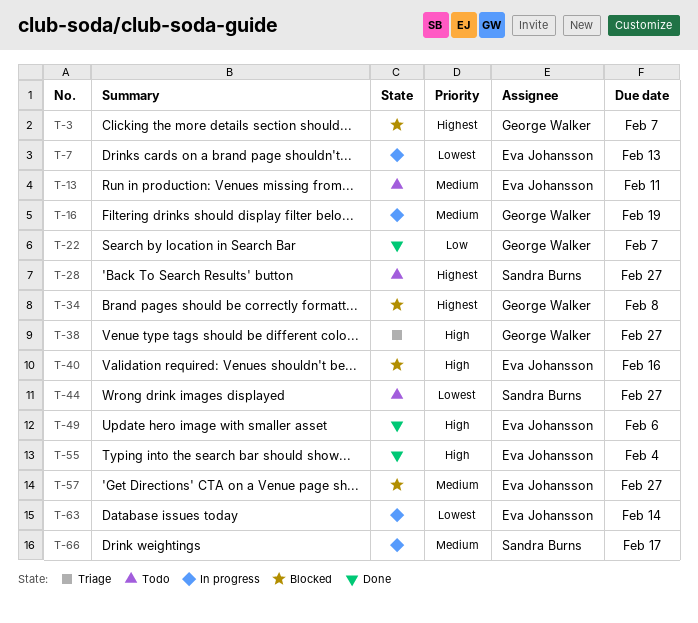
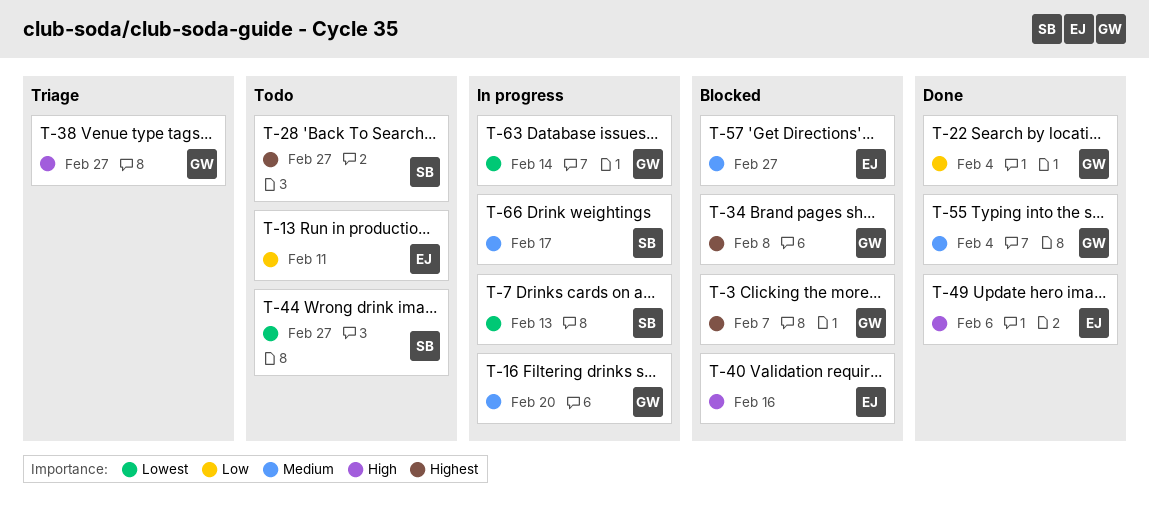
T-7, owner: Eva Johansson -> Sandra Burns
T-13, priority: Medium -> Low
T-16, due: Feb 19 -> Feb 20
T-22, due: Feb 7 -> Feb 4
T-55, owner: Eva Johansson -> George Walker
T-55, priority: High -> Medium
T-63, owner: Eva Johansson -> George Walker

